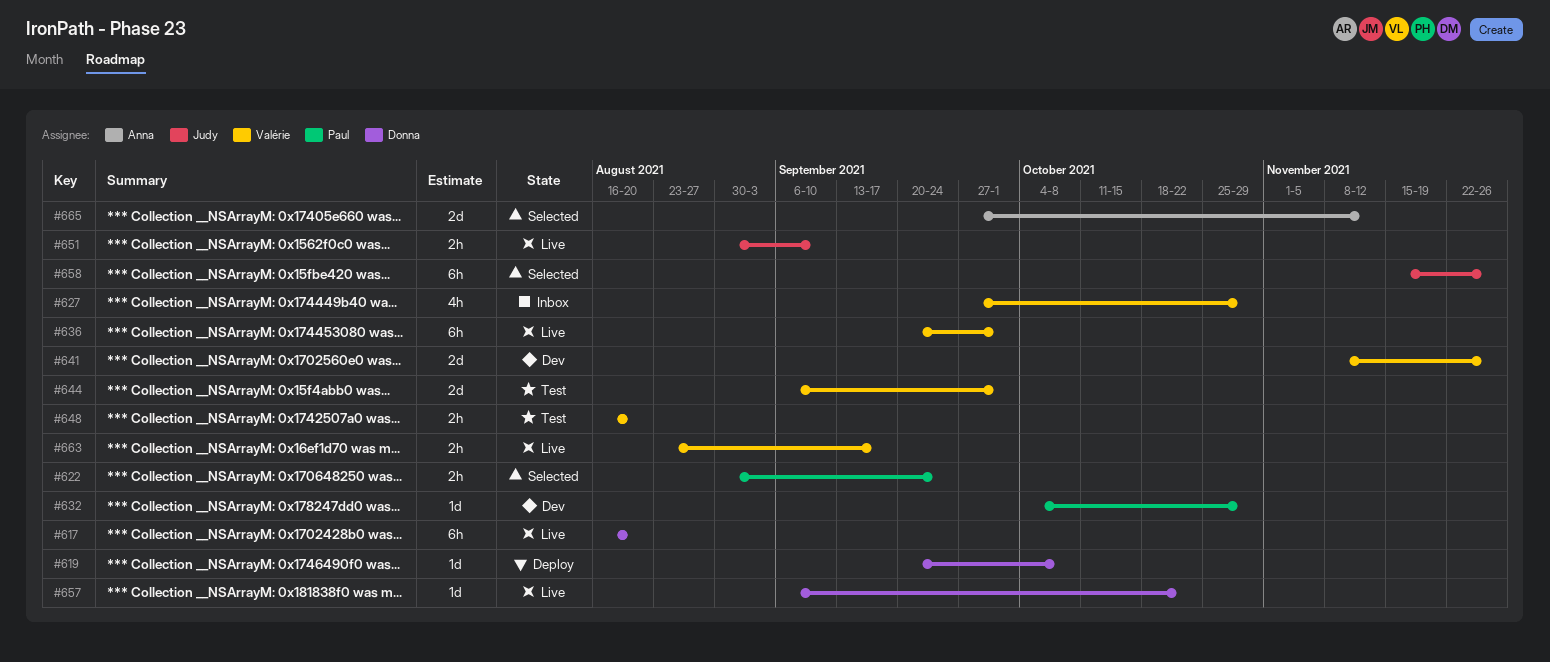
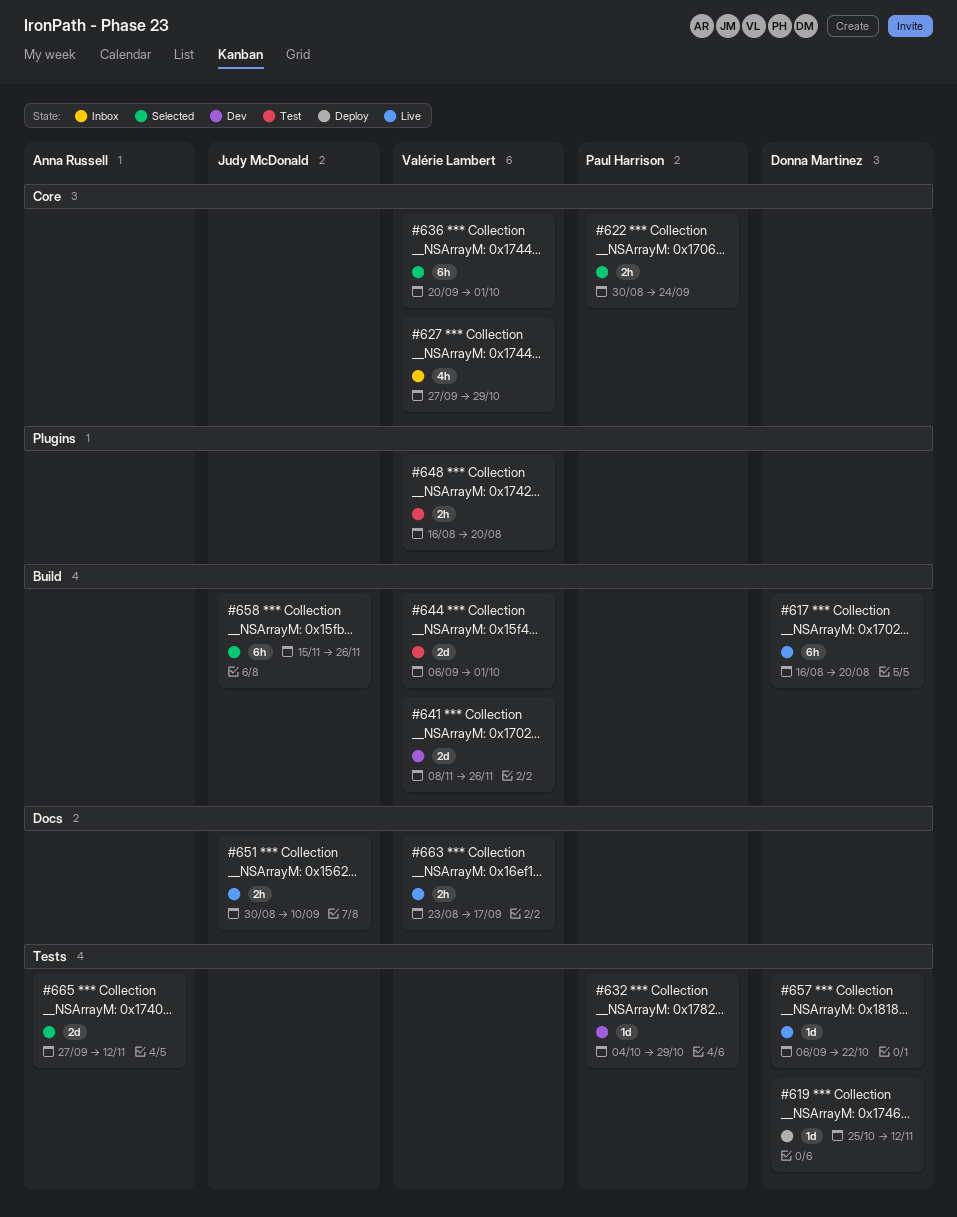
#619, start: Sep 20 -> Oct 25
#619, due: Oct 8 -> Nov 12
#636, status: Live -> Selected

